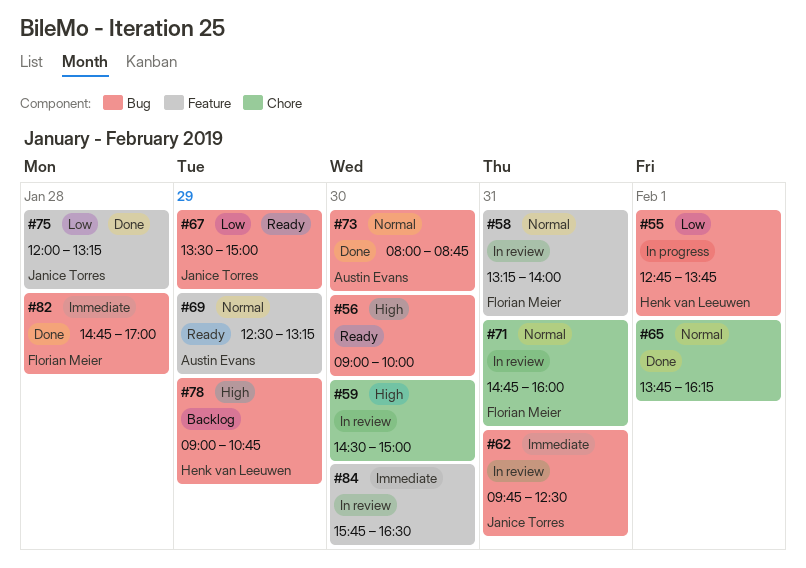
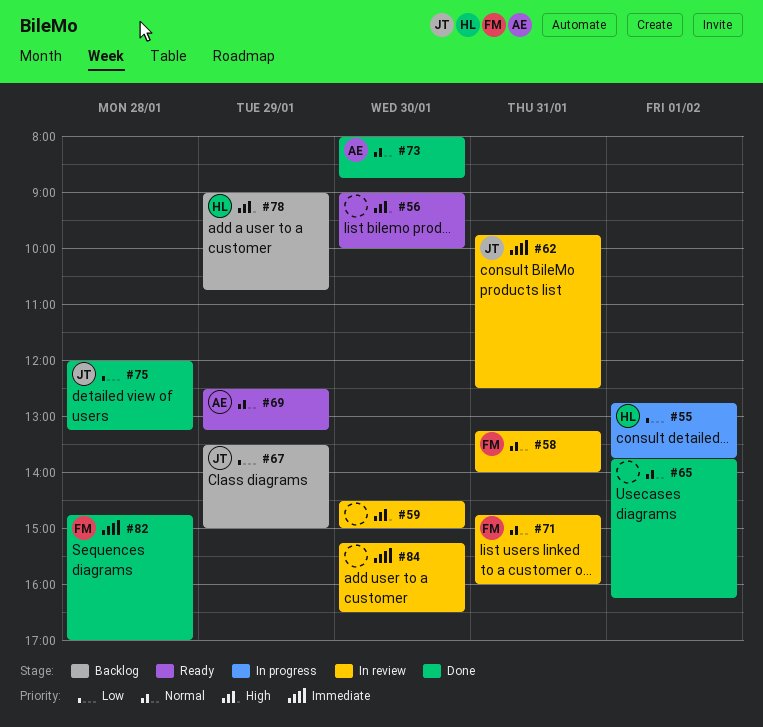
#67, status: Ready -> Backlog
#84, begins: 15:45 -> 15:15

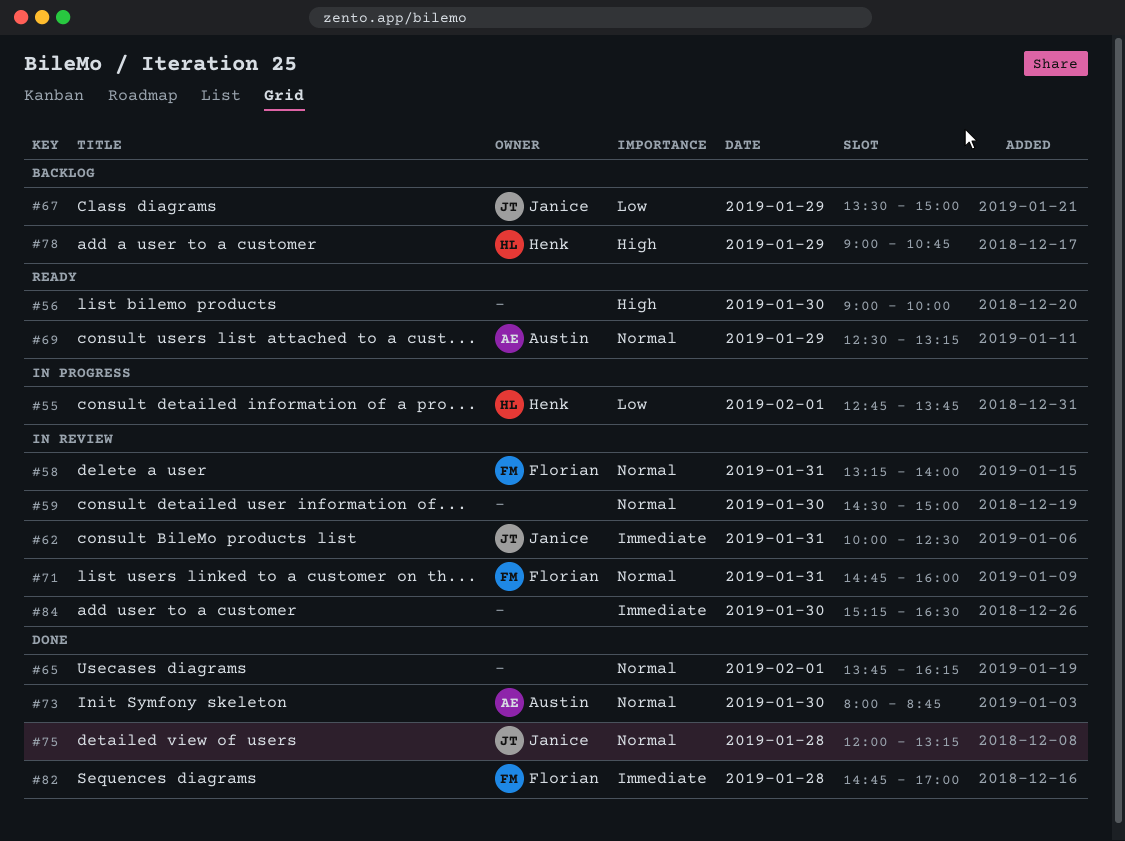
#59, priority: High -> Normal
#62, begins: 09:45 -> 10:00
#75, priority: Low -> Normal

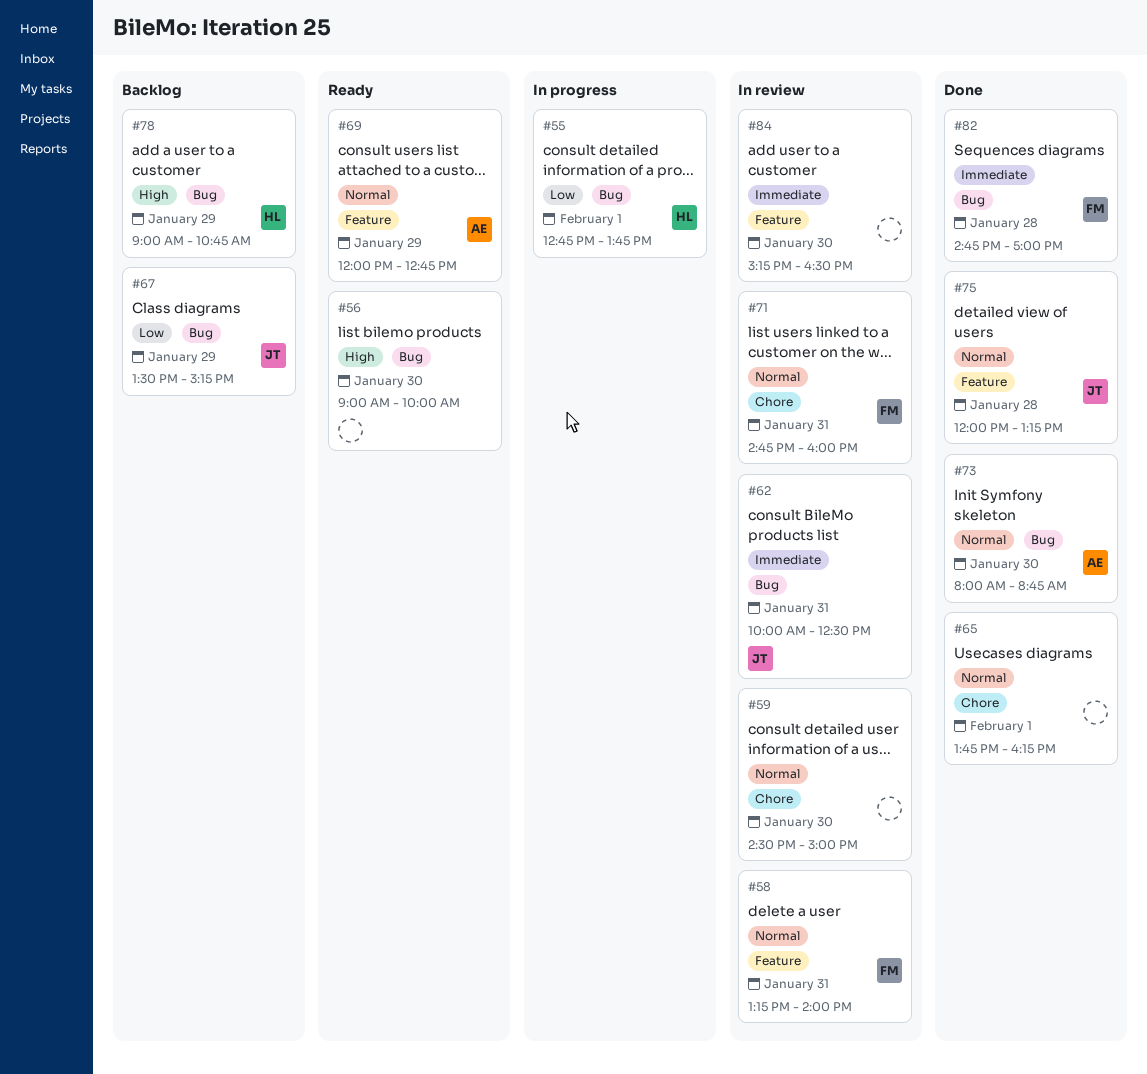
#67, ends: 15:00 -> 15:15
#69, begins: 12:30 -> 12:00
#69, ends: 13:15 -> 12:45

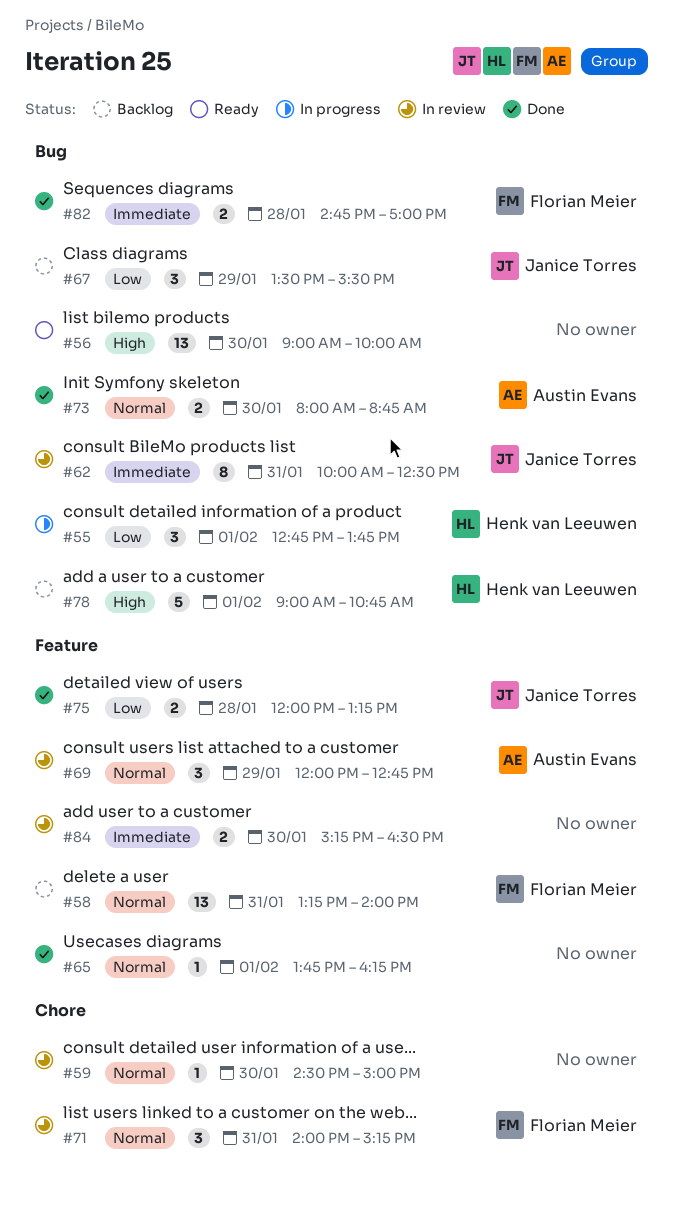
#58, status: In review -> Backlog
#65, label: Chore -> Feature
#67, ends: 15:15 -> 15:30
#69, status: Ready -> In review
#71, begins: 14:45 -> 14:00
#71, ends: 16:00 -> 15:15
#75, priority: Normal -> Low
#78, day: Jan 29 -> Feb 1

